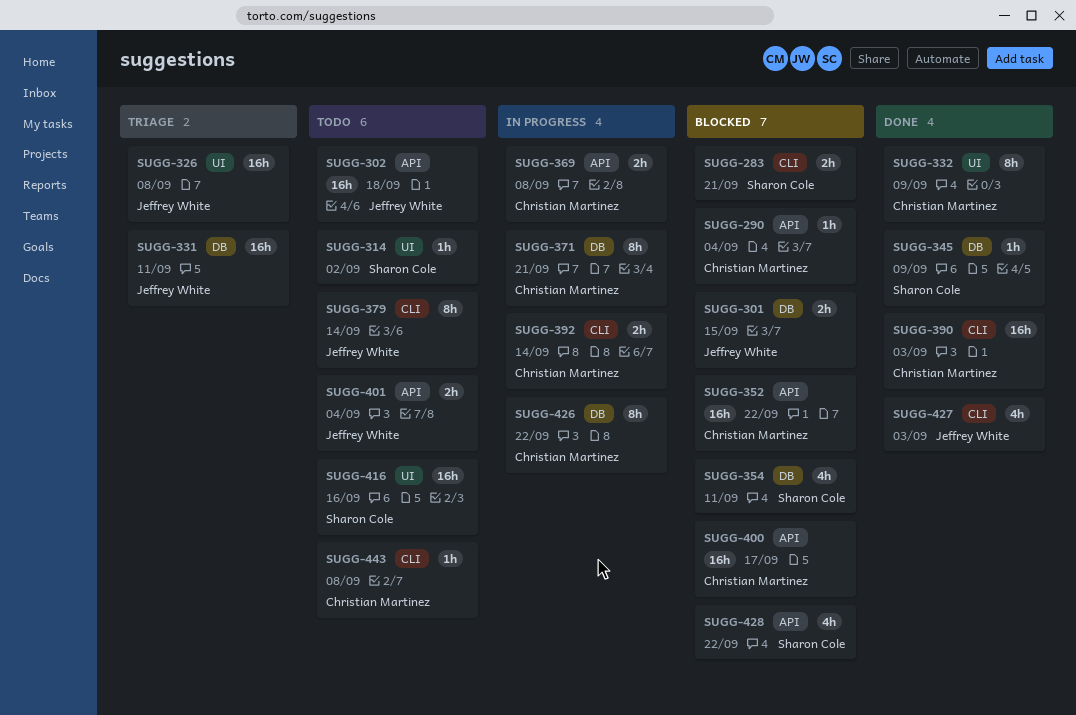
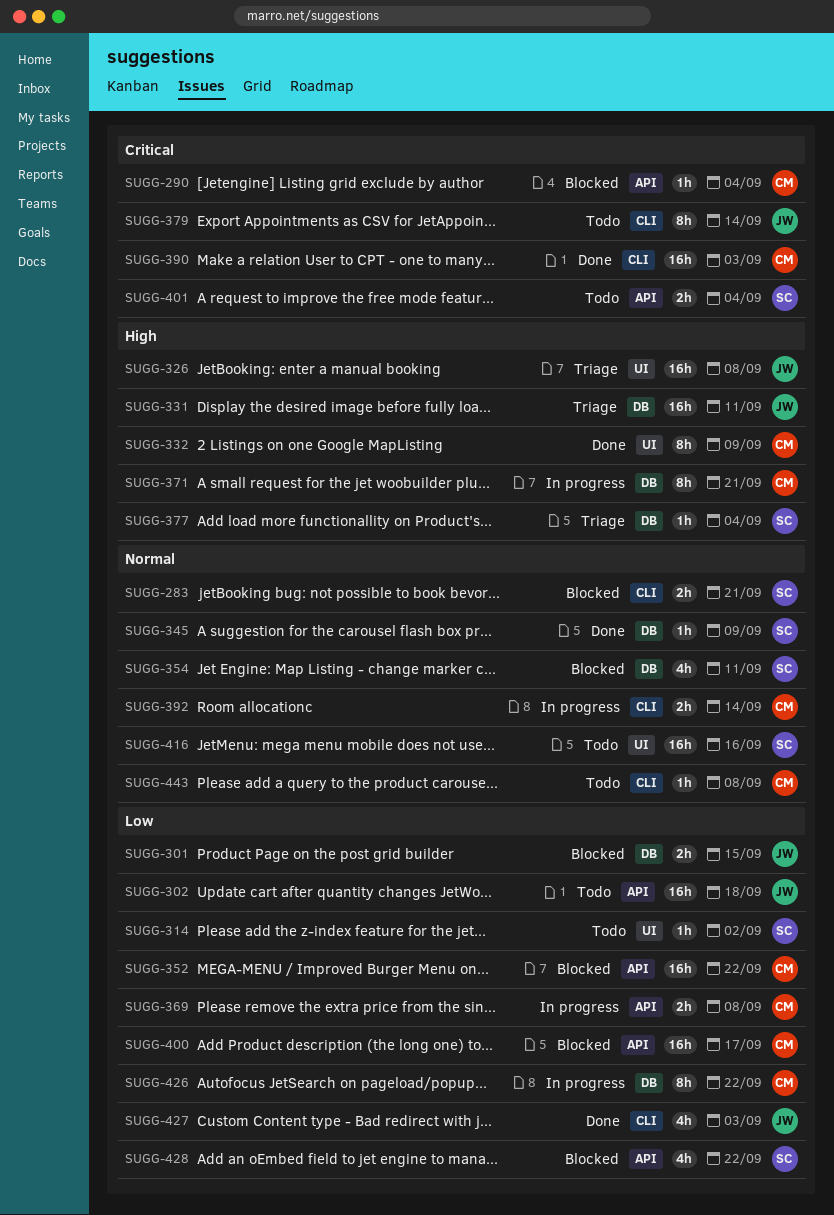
SUGG-377: none -> present
SUGG-401, owner: Jeffrey White -> Sharon Cole

